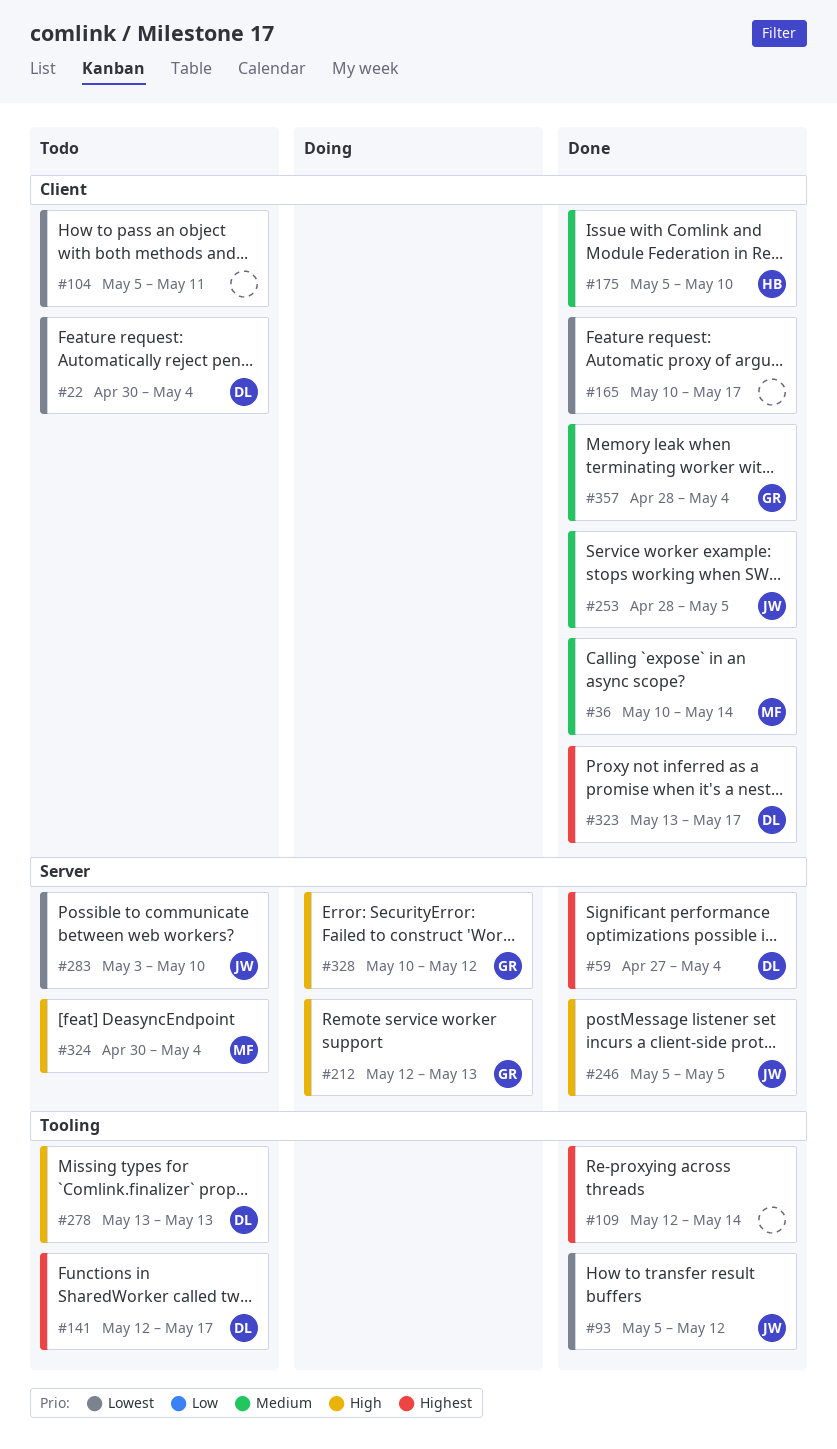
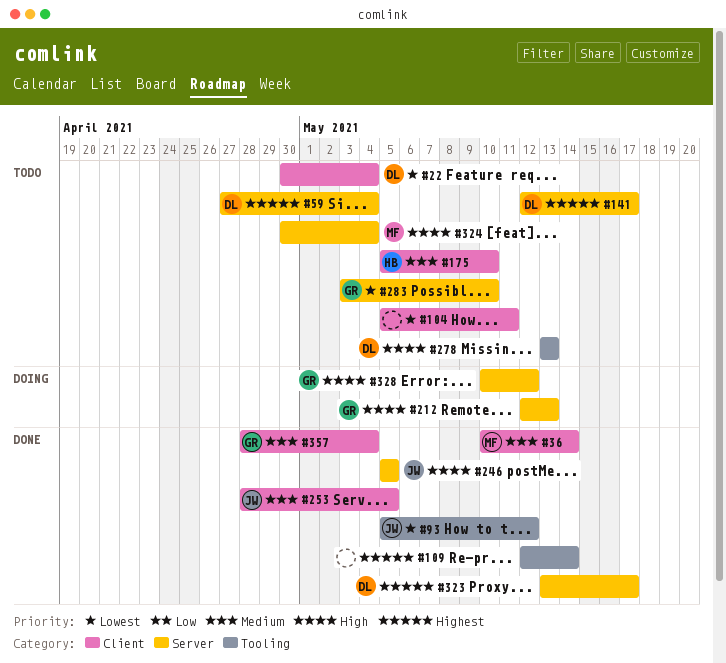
#59, status: Done -> Todo
#141, label: Tooling -> Server
#165: present -> none
#175, status: Done -> Todo
#283, owner: JW -> GR
#323, label: Client -> Server

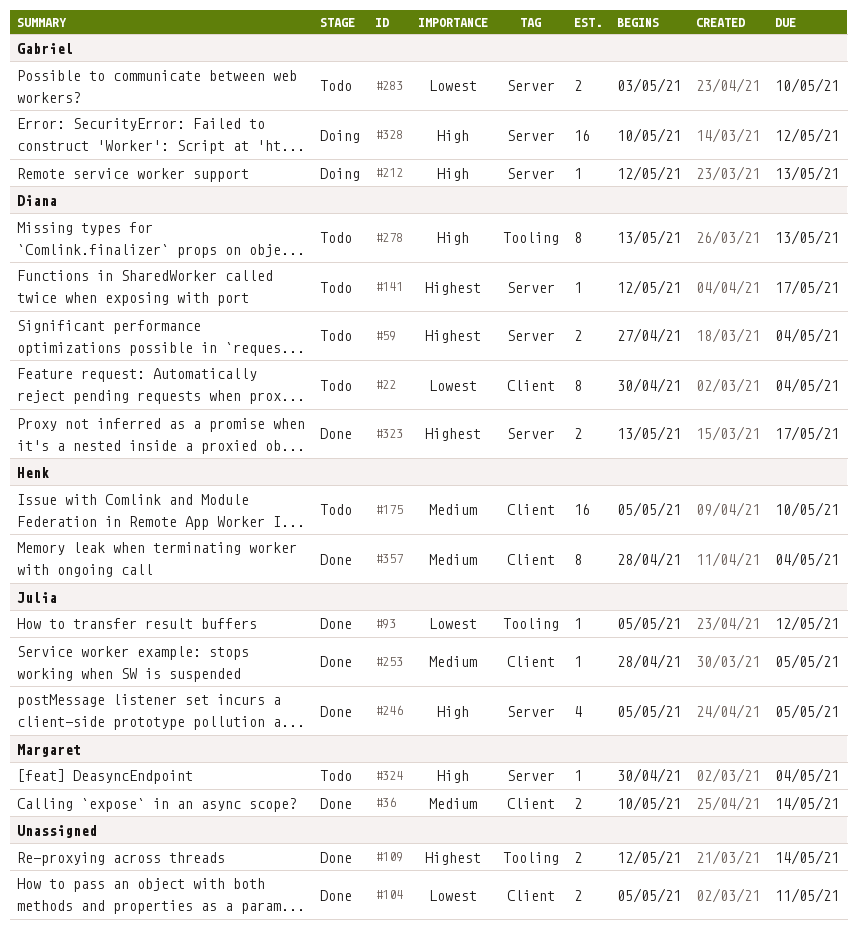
#104, status: Todo -> Done
#357, owner: Gabriel -> Henk

